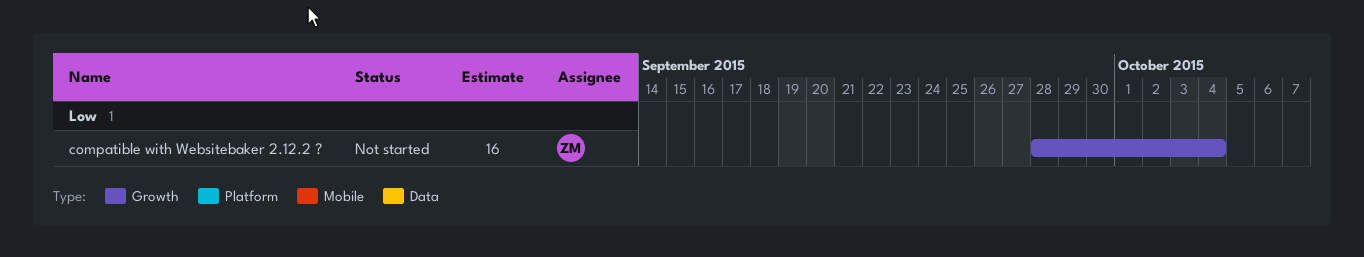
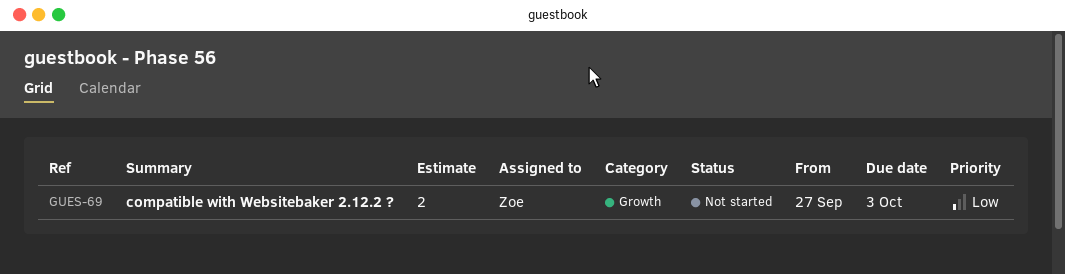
compatible with Websitebaker 2.12.2 ?, estimate: 16 -> 2
compatible with Websitebaker 2.12.2 ?, start: Sep 28 -> Sep 27
compatible with Websitebaker 2.12.2 ?, due: Oct 4 -> Oct 3

